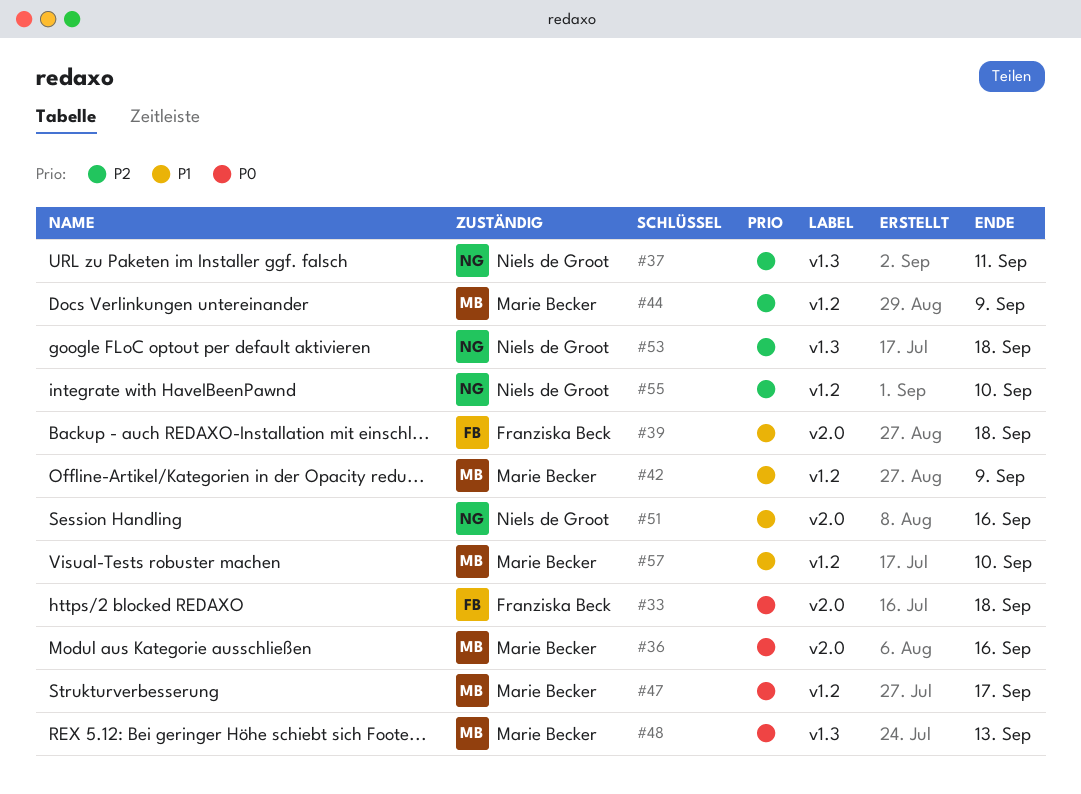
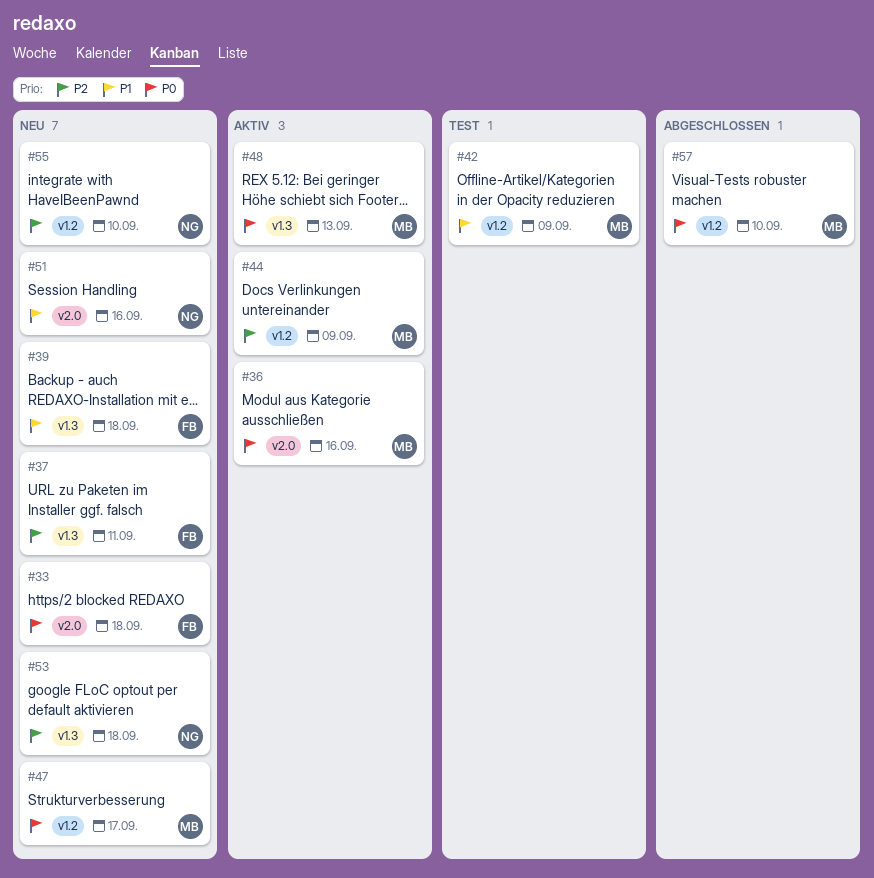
#37, owner: Niels de Groot -> Franziska Beck
#39, label: v2.0 -> v1.3
#57, priority: P1 -> P0

